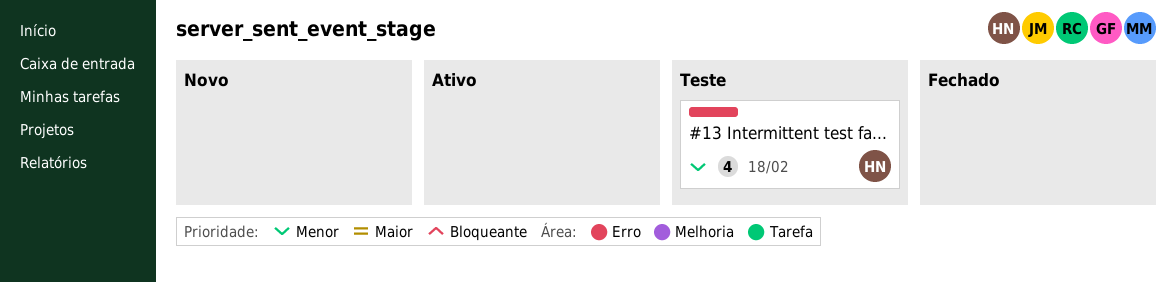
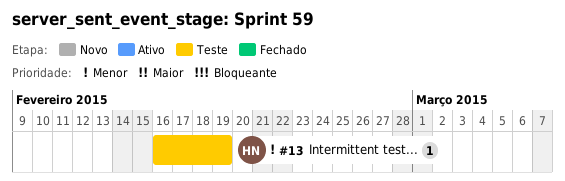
#13, estimate: 4 -> 1
#13, due: Feb 18 -> Feb 19

